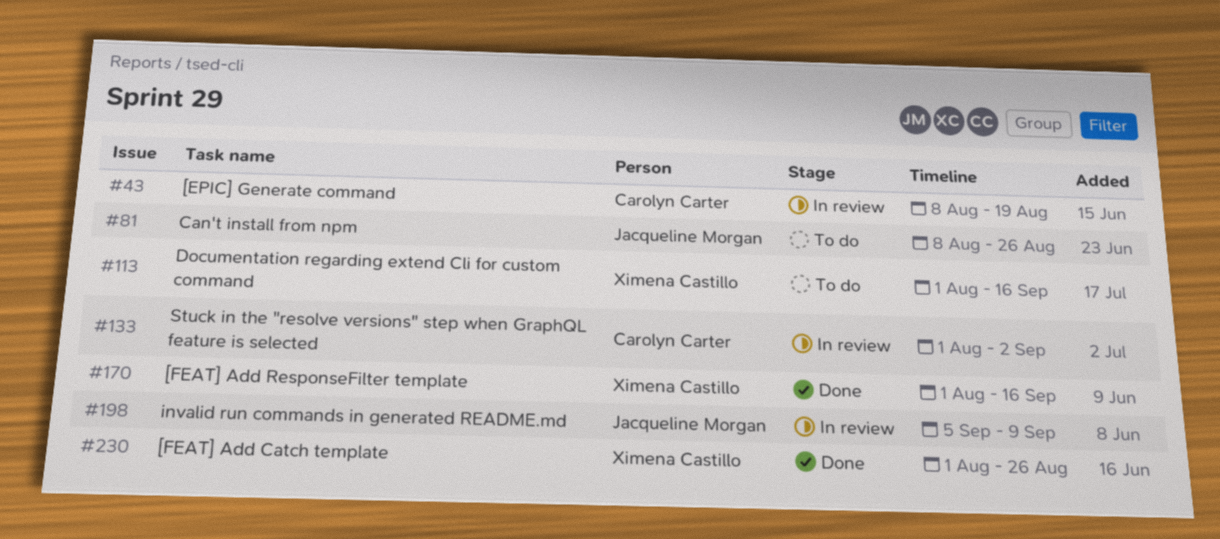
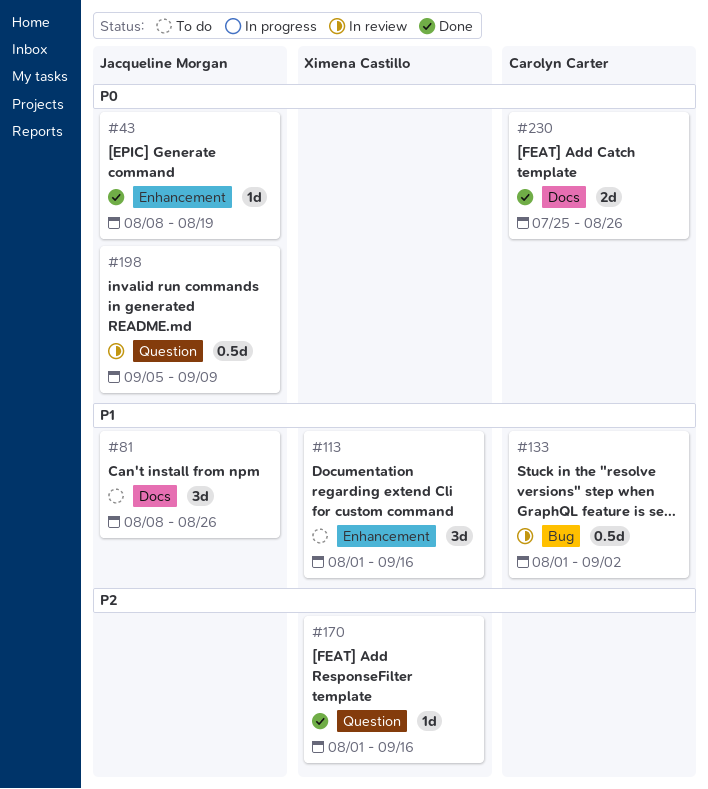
#43, status: In review -> Done
#43, owner: Carolyn Carter -> Jacqueline Morgan
#230, owner: Ximena Castillo -> Carolyn Carter
#230, start: Aug 1 -> Jul 25

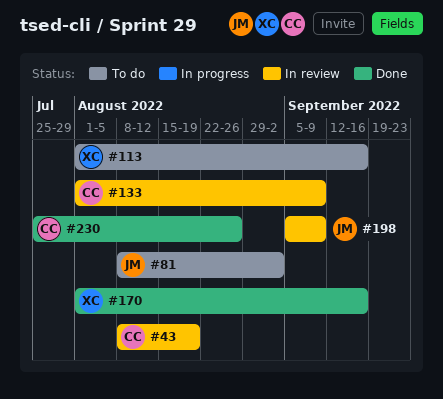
#43, status: Done -> In review
#43, owner: Jacqueline Morgan -> Carolyn Carter
#81, due: Aug 26 -> Sep 2
#133, due: Sep 2 -> Sep 9

